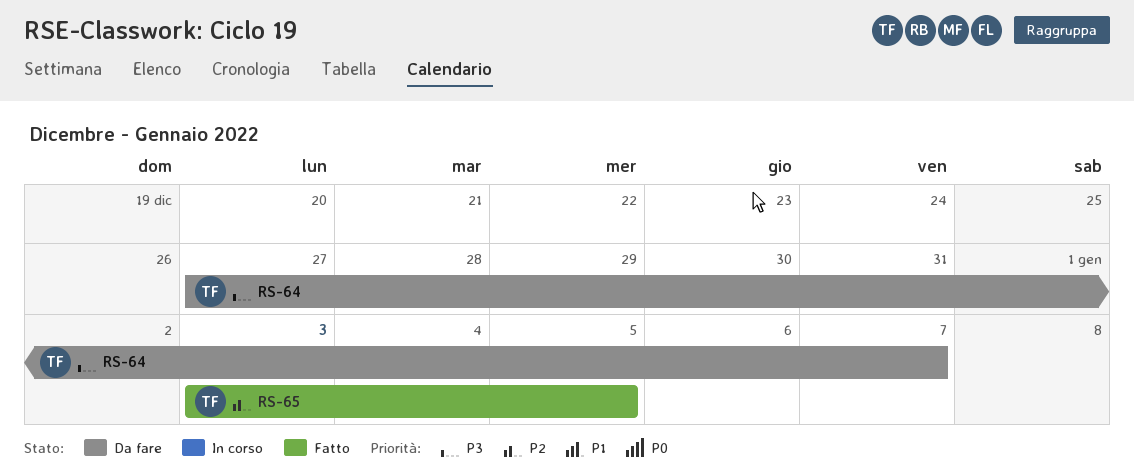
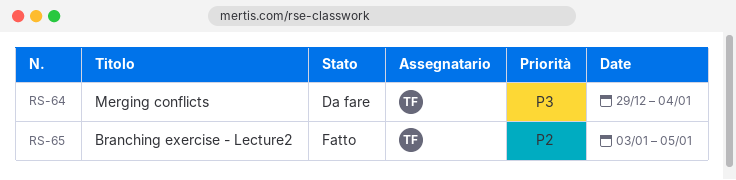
RS-64, start: Dec 27 -> Dec 29
RS-64, due: Jan 7 -> Jan 4

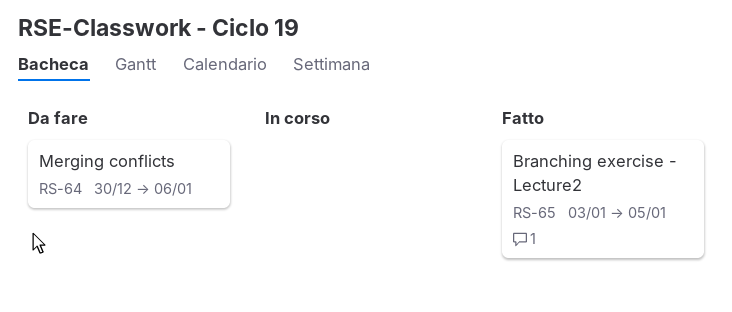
RS-64, start: Dec 29 -> Dec 30
RS-64, due: Jan 4 -> Jan 6

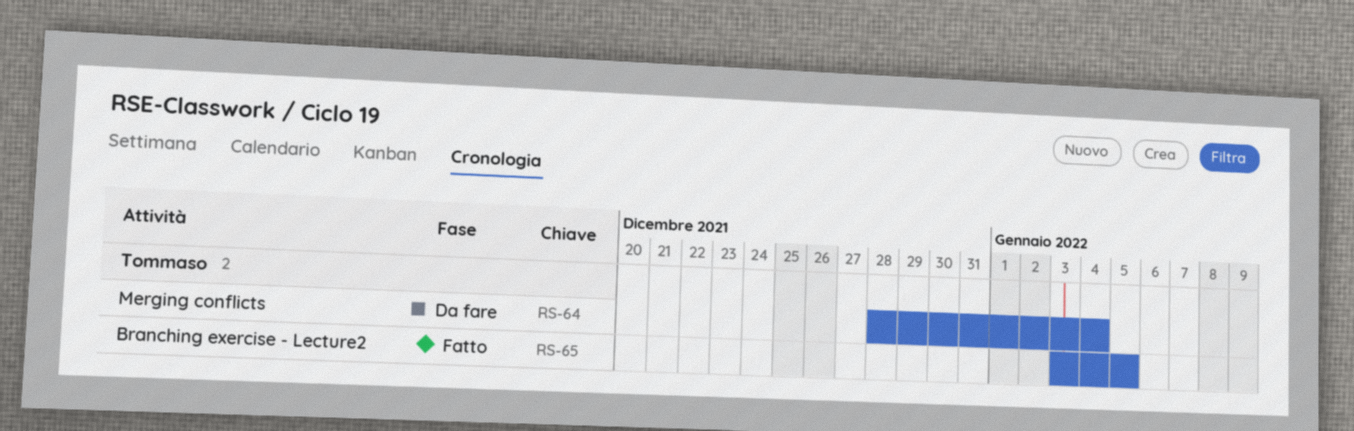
RS-64, start: Dec 30 -> Dec 28
RS-64, due: Jan 6 -> Jan 4

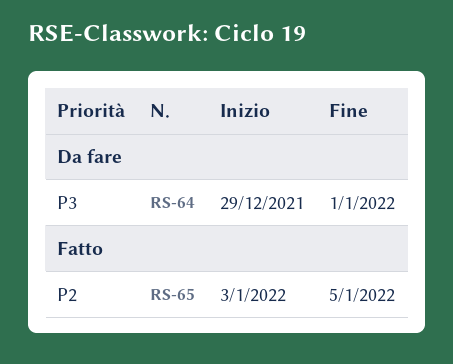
RS-64, start: Dec 28 -> Dec 29
RS-64, due: Jan 4 -> Jan 1

